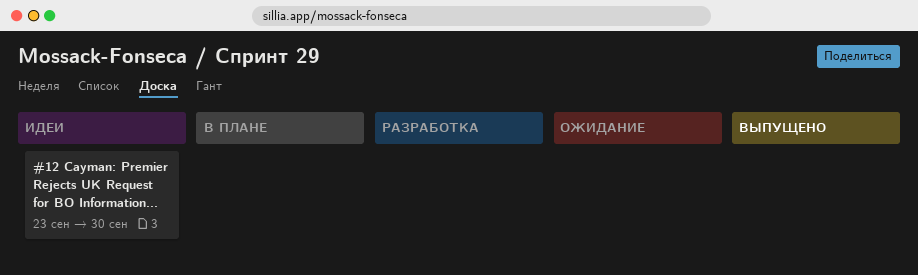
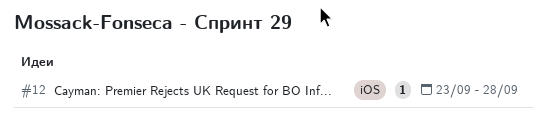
#12, due: Sep 30 -> Sep 28

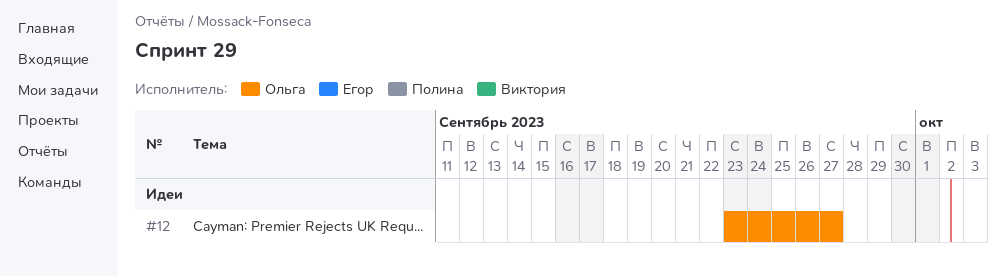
#12, due: Sep 28 -> Sep 27

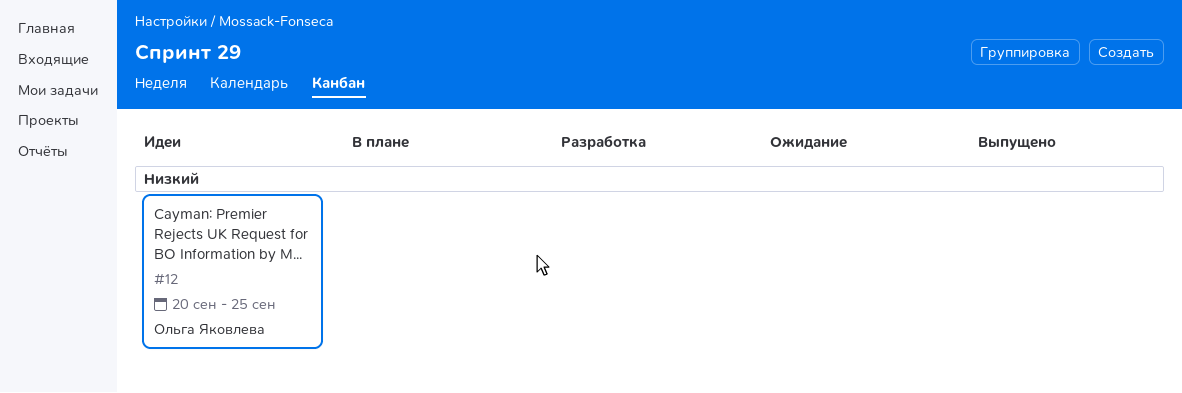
#12, start: Sep 23 -> Sep 20
#12, due: Sep 27 -> Sep 25

